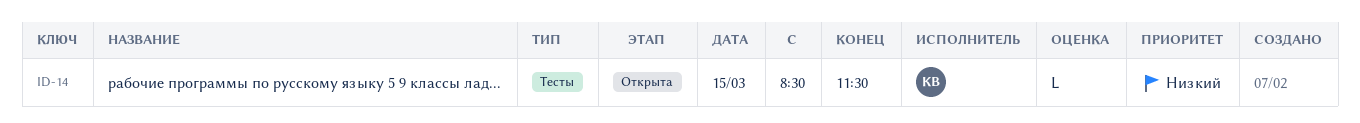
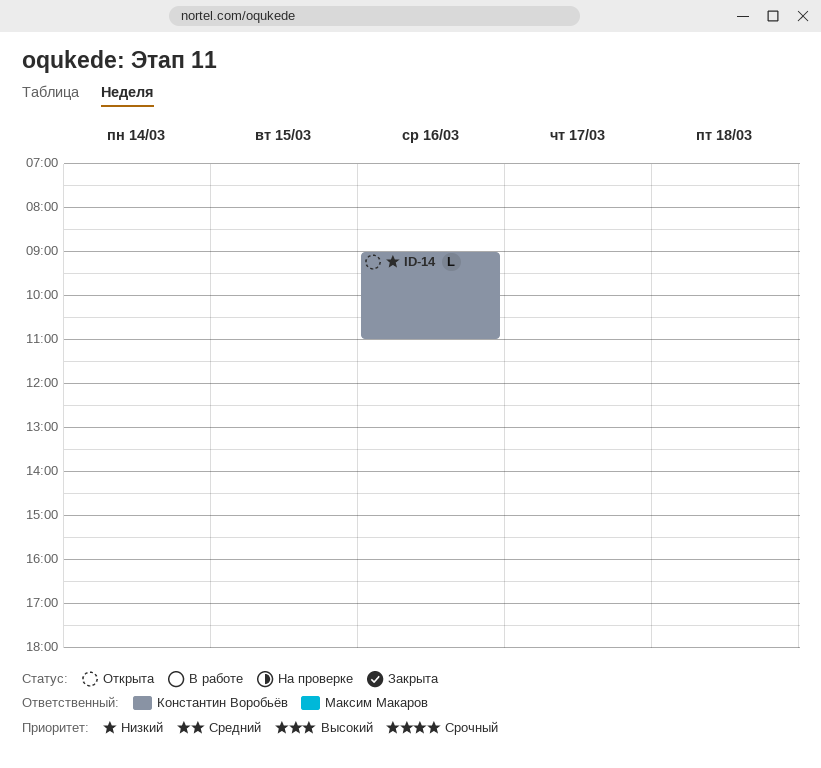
ID-14, day: Mar 15 -> Mar 16
ID-14, begins: 08:30 -> 09:00
ID-14, ends: 11:30 -> 11:00

